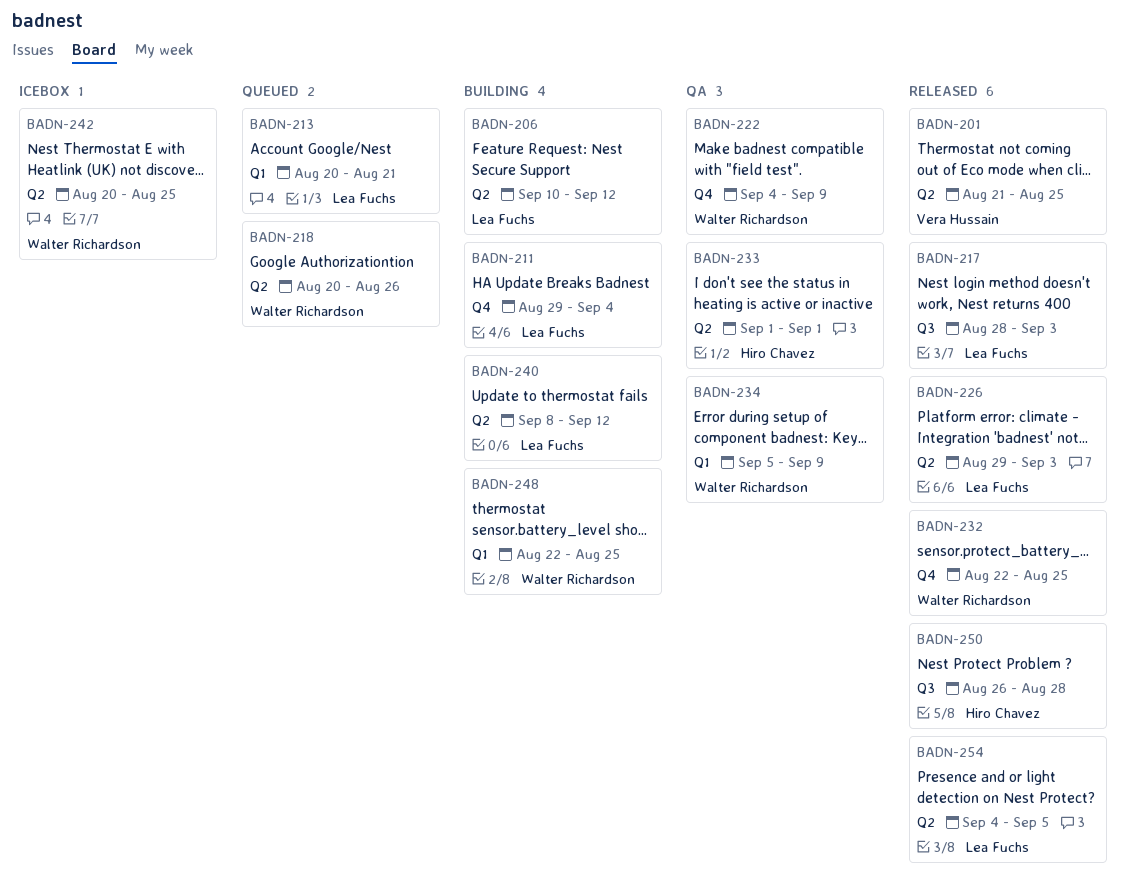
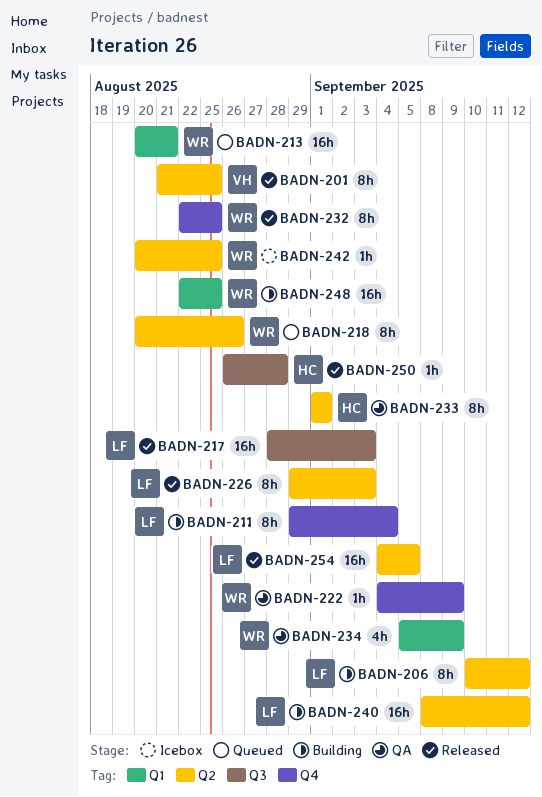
BADN-213, owner: Lea Fuchs -> Walter Richardson

